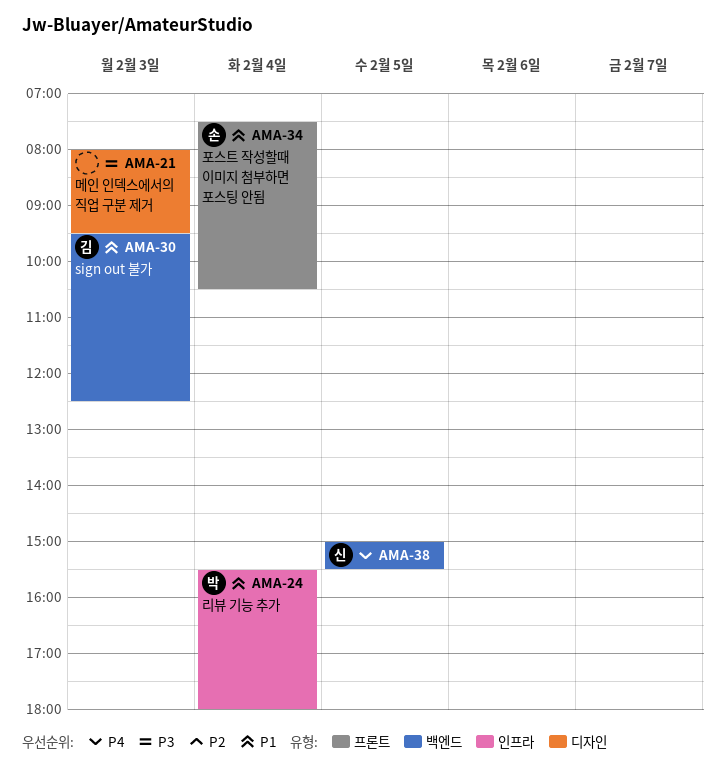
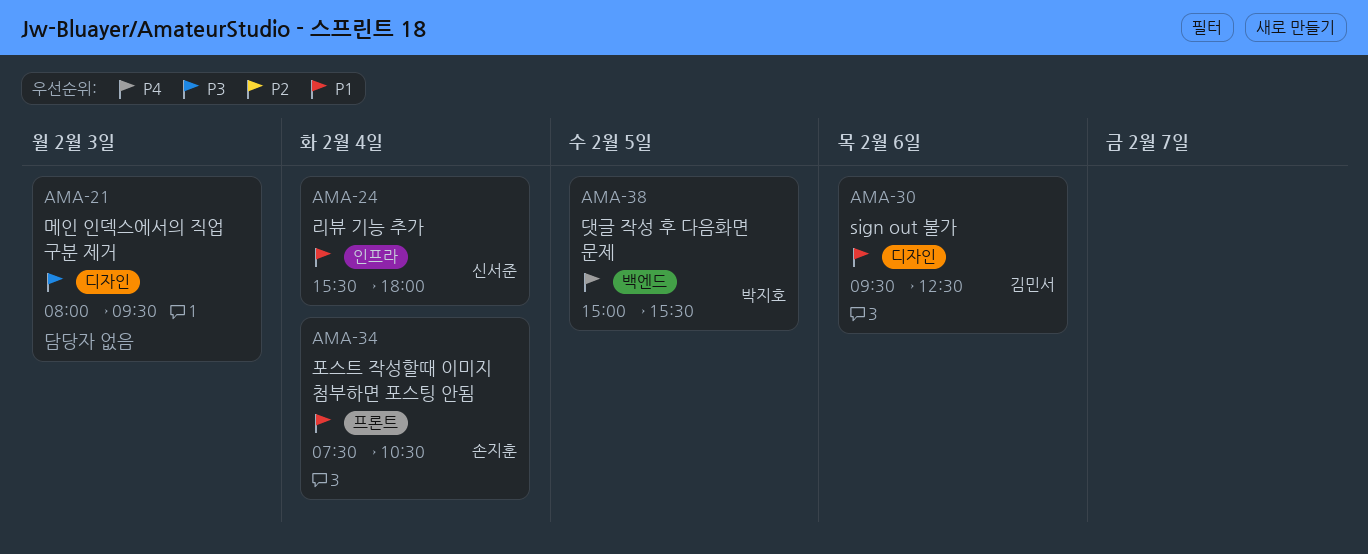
AMA-24, owner: 박지호 -> 신서준
AMA-30, label: 백엔드 -> 디자인
AMA-30, day: Feb 3 -> Feb 6
AMA-38, owner: 신서준 -> 박지호

